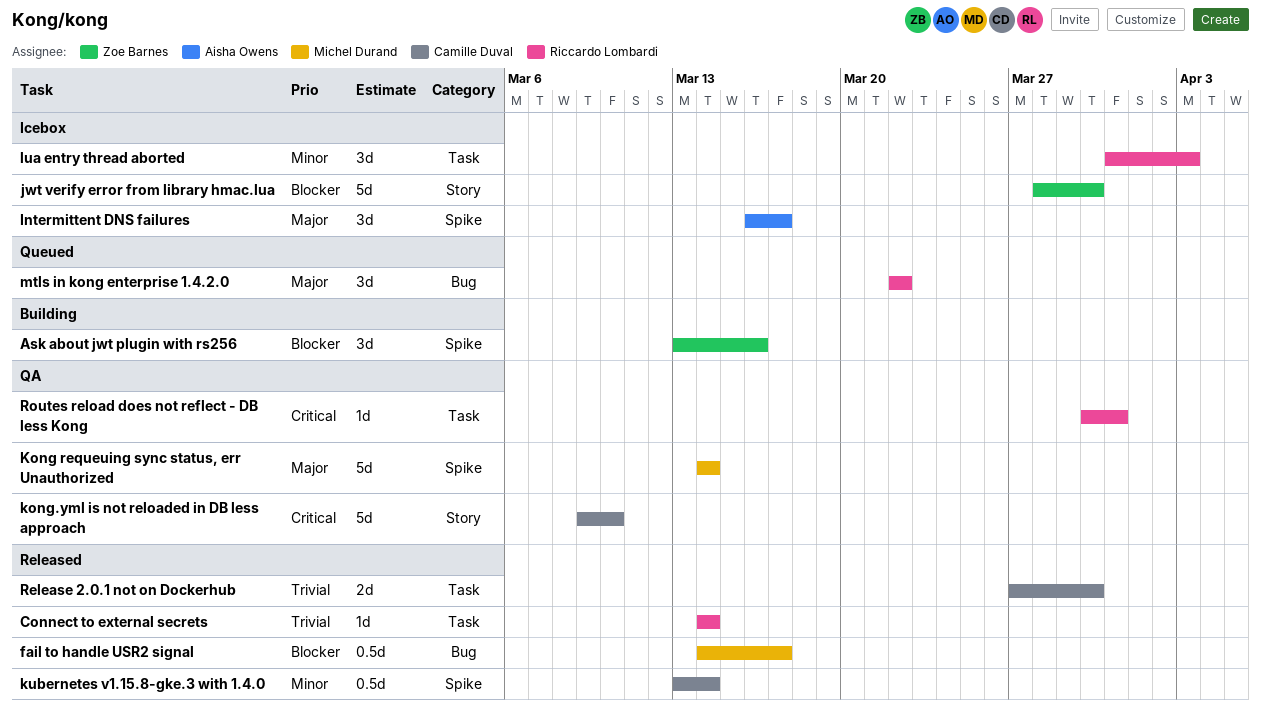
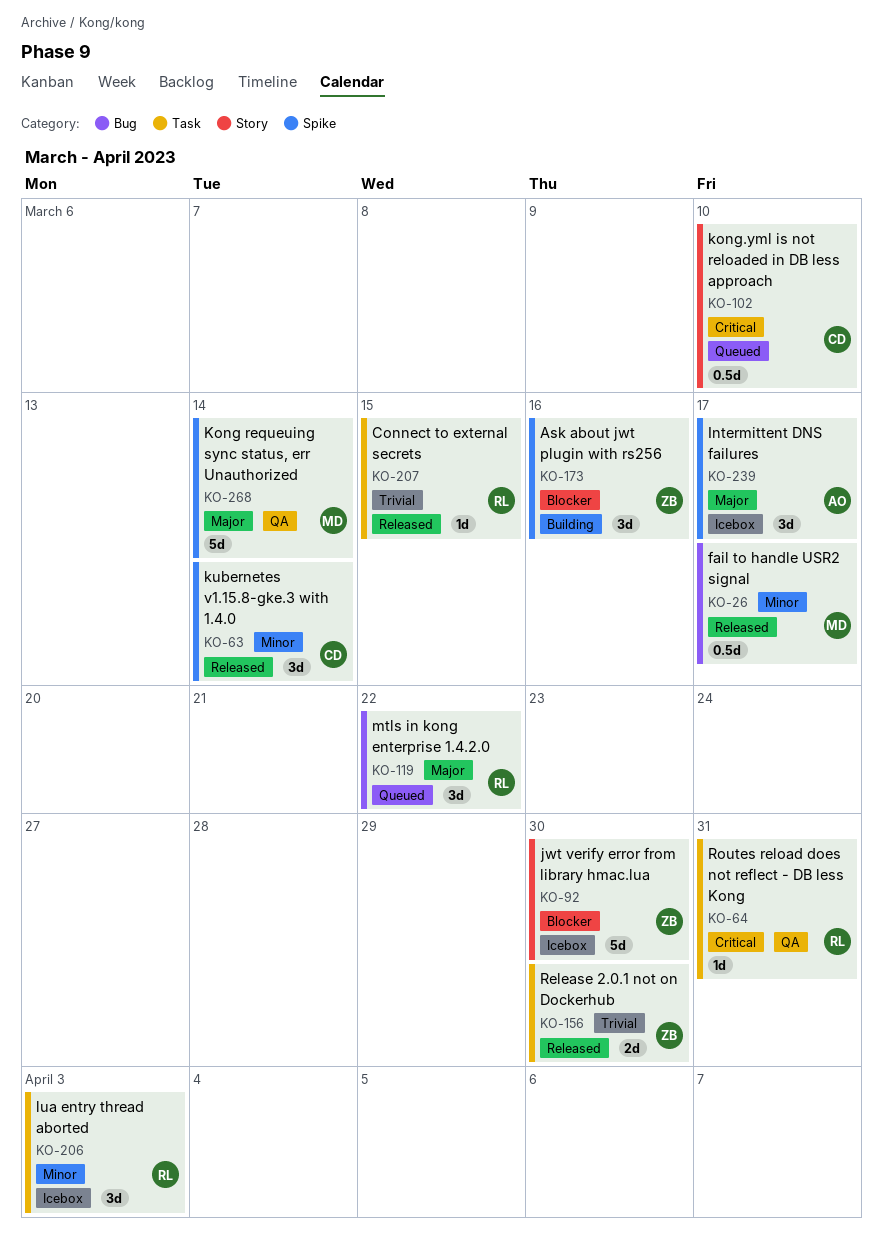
Connect to external secrets, due: Mar 14 -> Mar 15
fail to handle USR2 signal, priority: Blocker -> Minor
kong.yml is not reloaded in DB less approach, status: QA -> Queued
kong.yml is not reloaded in DB less approach, estimate: 5d -> 0.5d
kubernetes v1.15.8-gke.3 with 1.4.0, estimate: 0.5d -> 3d
Release 2.0.1 not on Dockerhub, owner: Camille Duval -> Zoe Barnes

